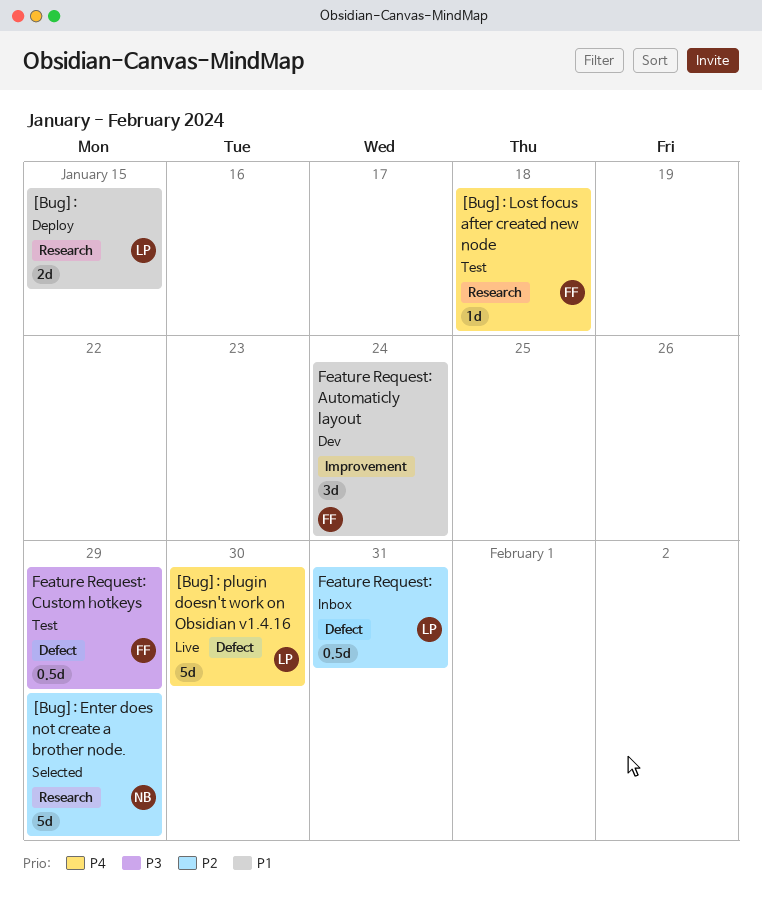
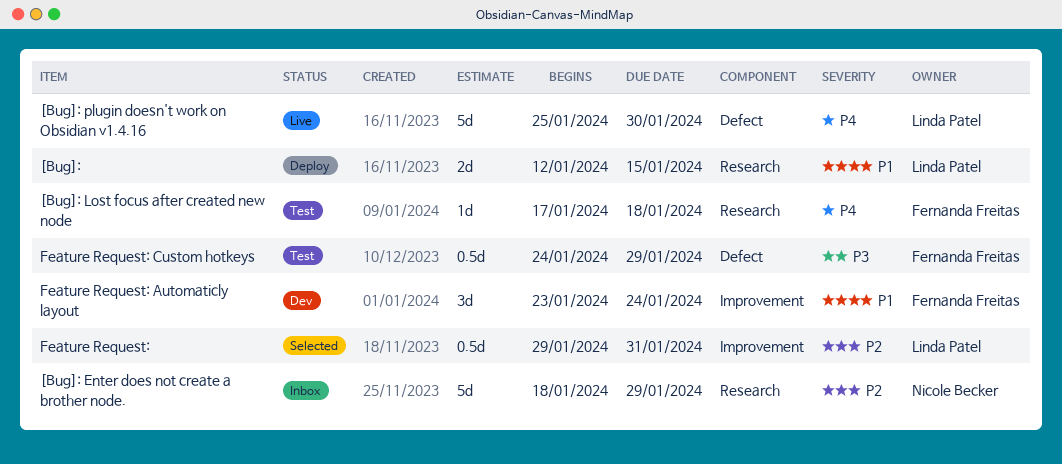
[Bug]: Enter does not create a brother node., status: Selected -> Inbox
Feature Request:, status: Inbox -> Selected
Feature Request:, label: Defect -> Improvement

